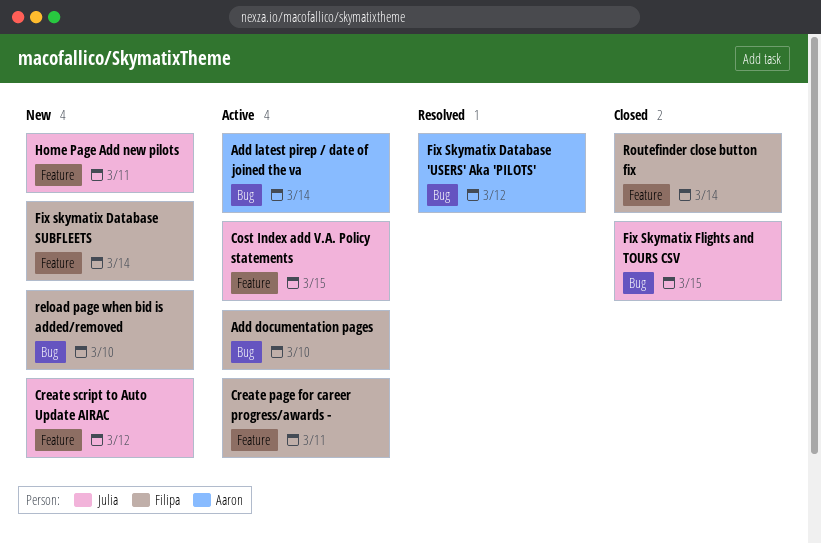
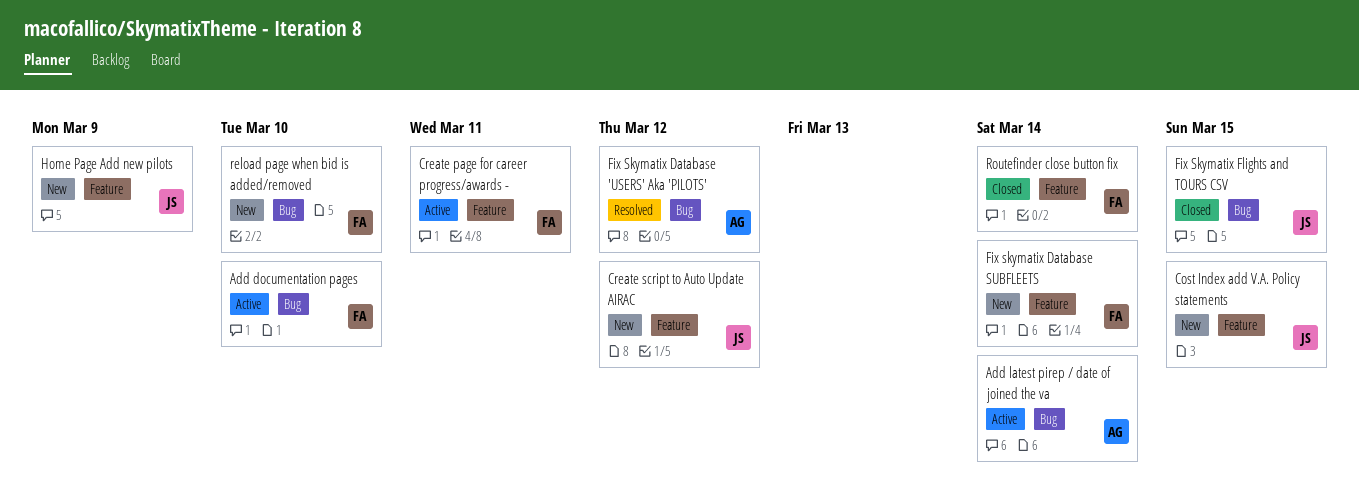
Cost Index add V.A. Policy statements, status: Active -> New
Home Page Add new pilots, due: Mar 11 -> Mar 9

